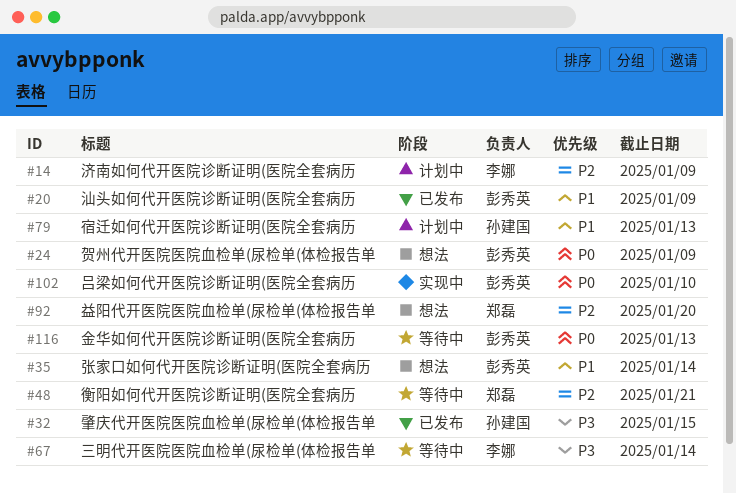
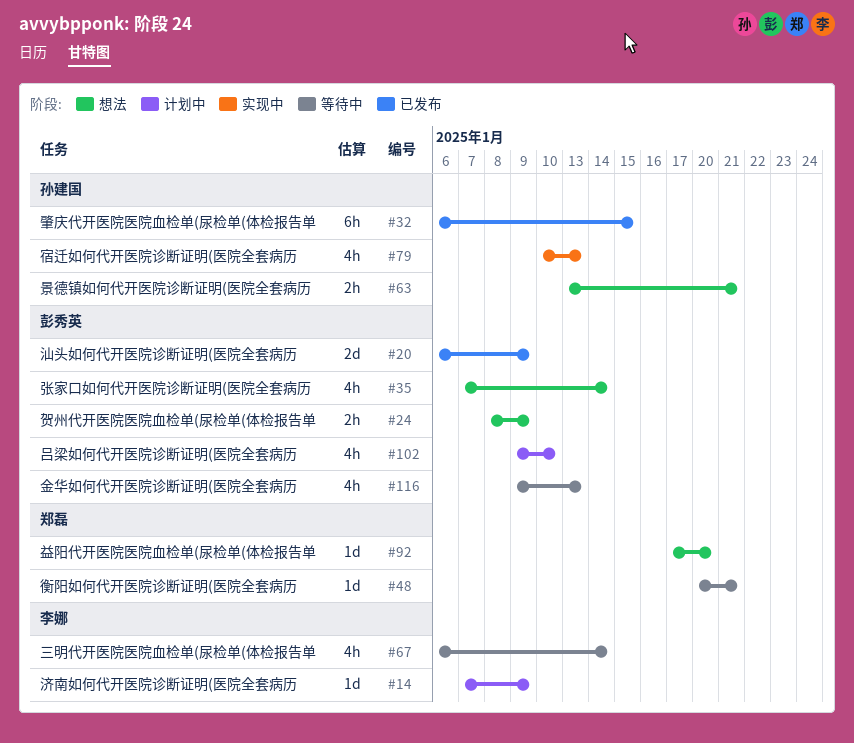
#63: none -> present
#79, status: 计划中 -> 实现中
#102, status: 实现中 -> 计划中

